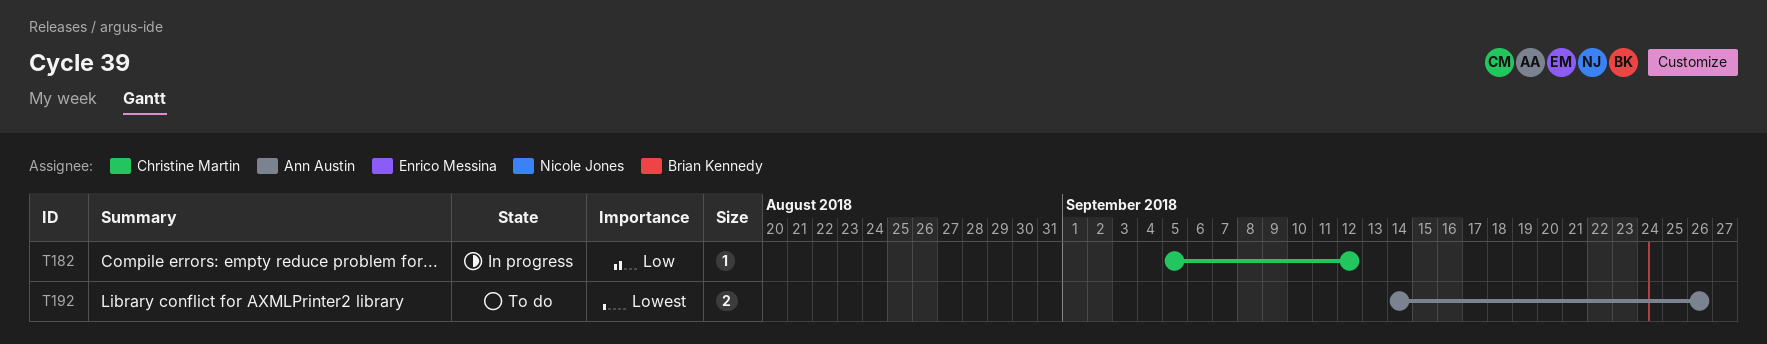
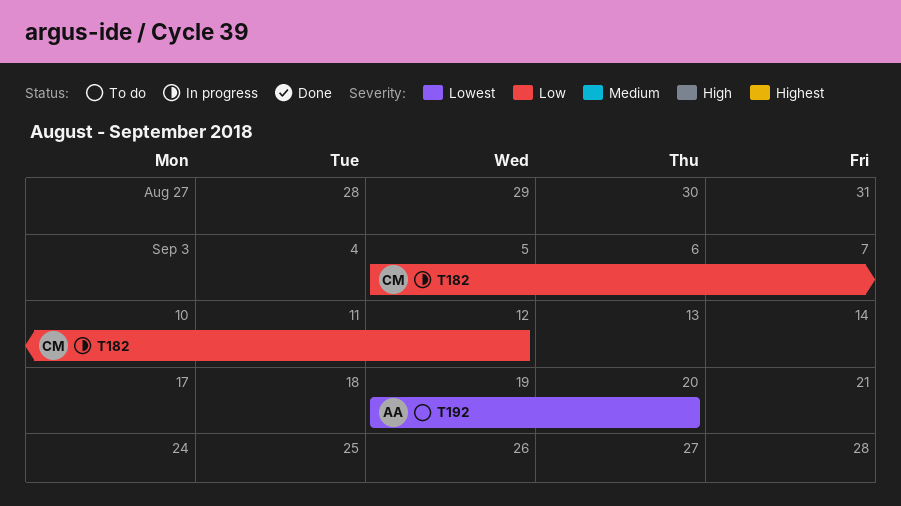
T192, start: Sep 14 -> Sep 19
T192, due: Sep 26 -> Sep 20

